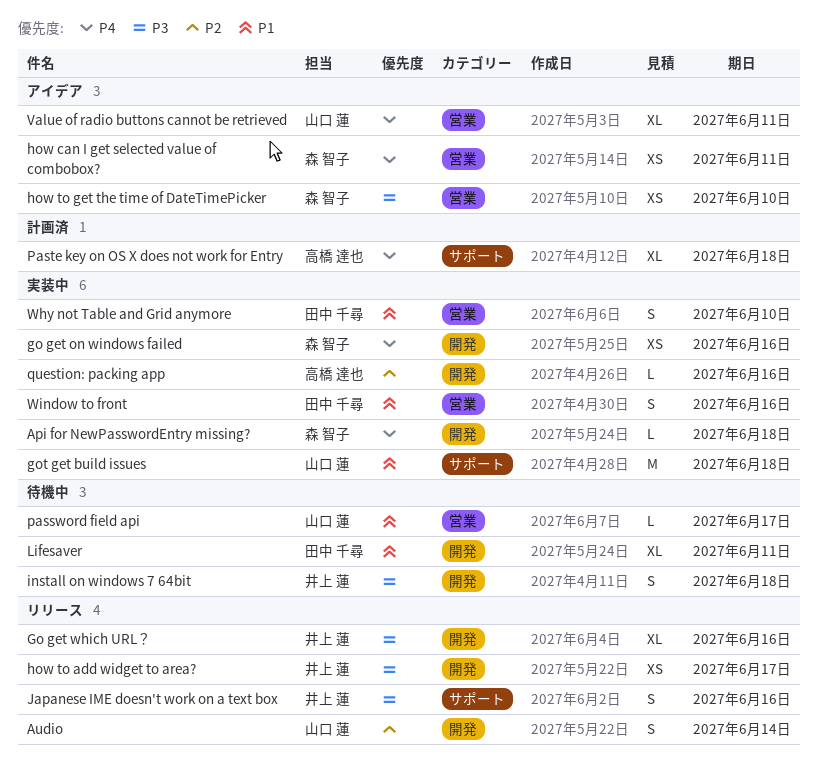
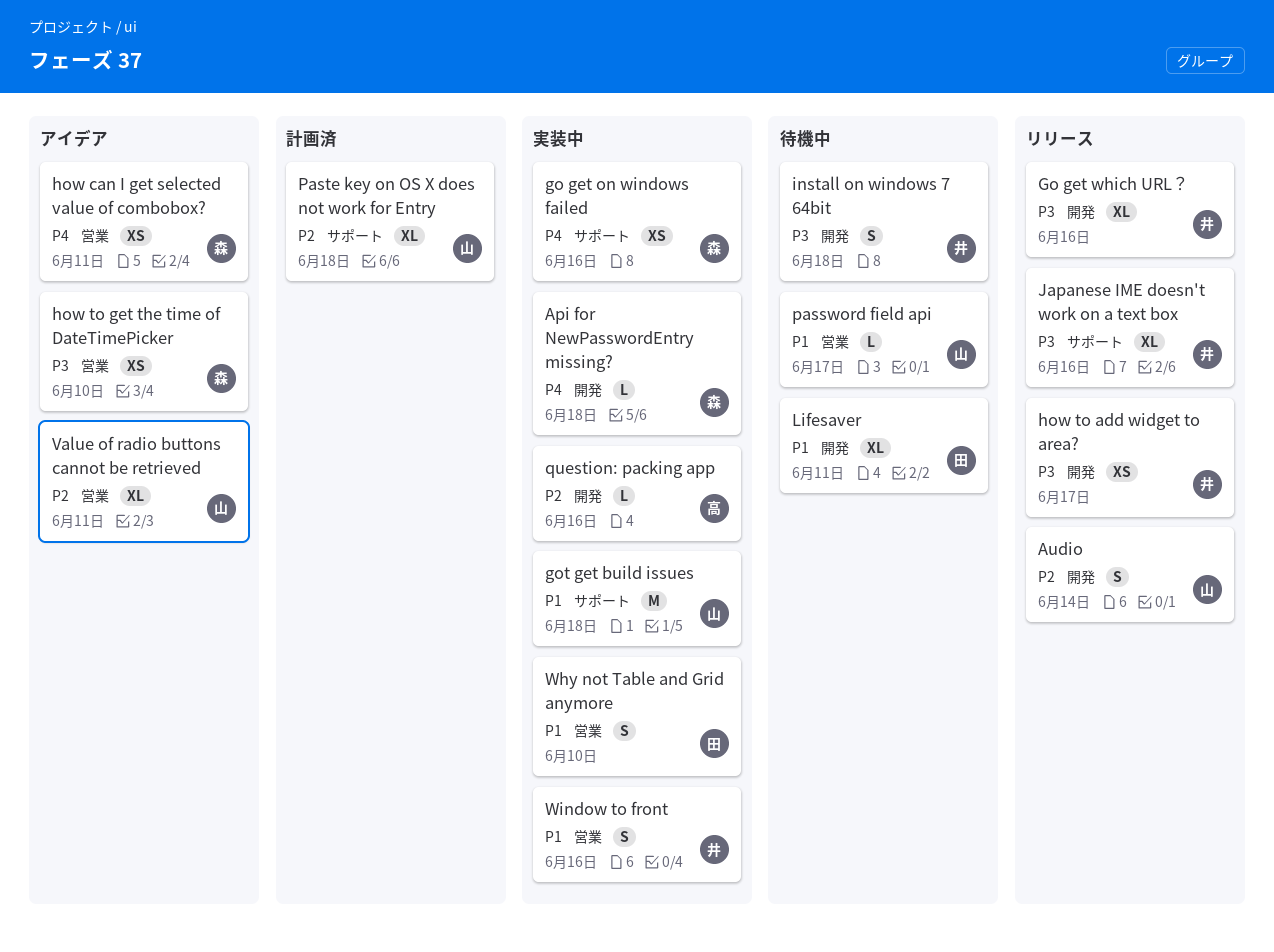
go get on windows failed, label: 開発 -> サポート
Japanese IME doesn't work on a text box, estimate: S -> XL
Paste key on OS X does not work for Entry, owner: 高橋 達也 -> 山口 蓮
Paste key on OS X does not work for Entry, priority: P4 -> P2
Value of radio buttons cannot be retrieved, priority: P4 -> P2
Window to front, owner: 田中 千尋 -> 井上 蓮

